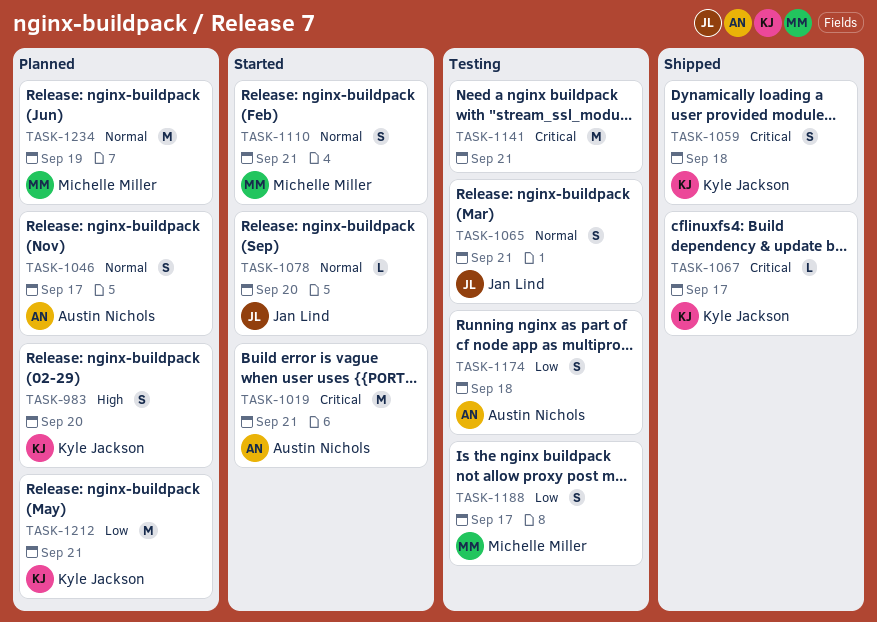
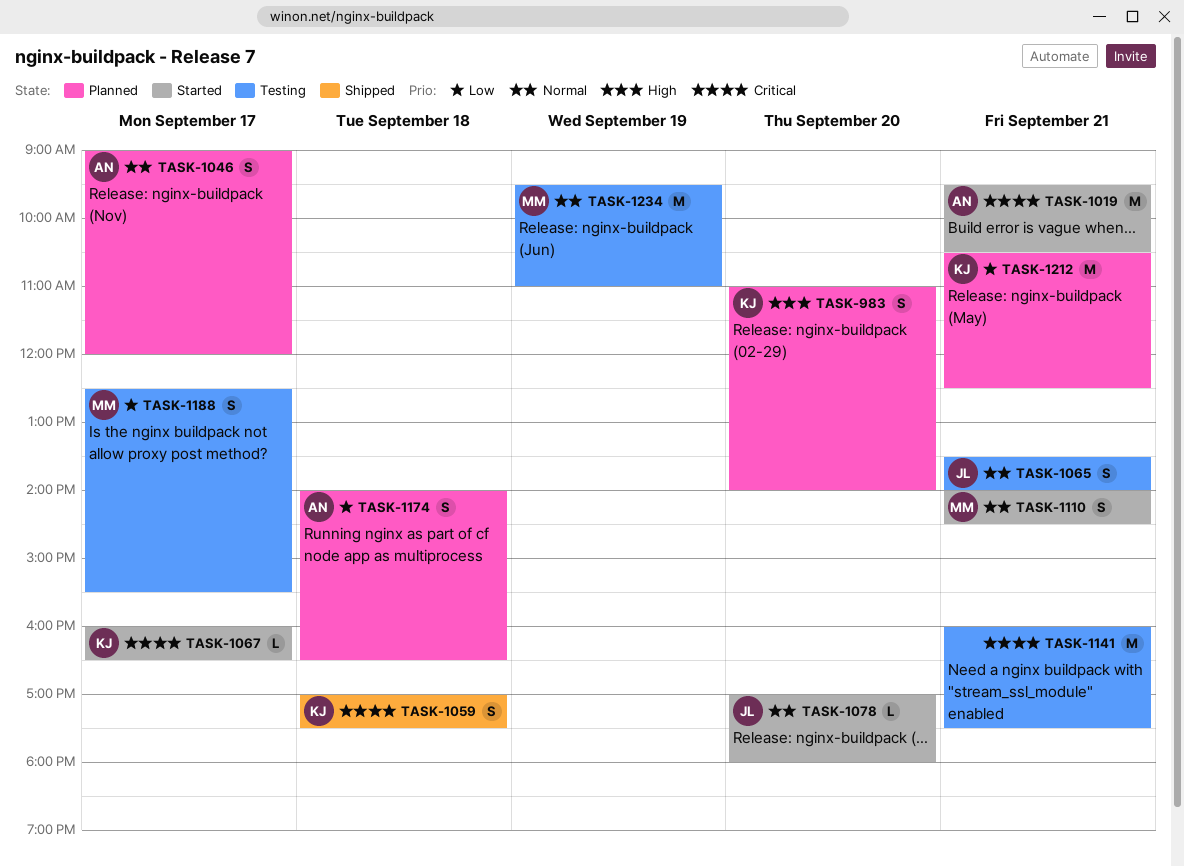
TASK-1067, status: Shipped -> Started
TASK-1174, status: Testing -> Planned
TASK-1234, status: Planned -> Testing

